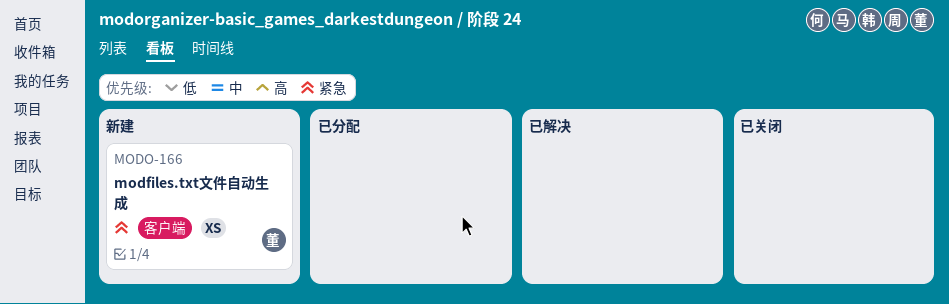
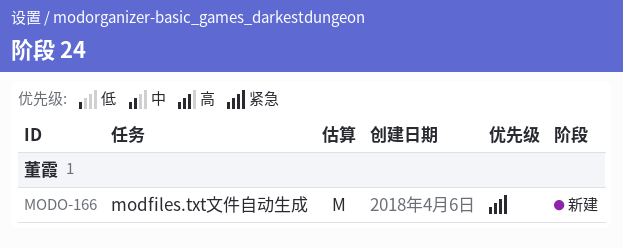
MODO-166, estimate: XS -> M

